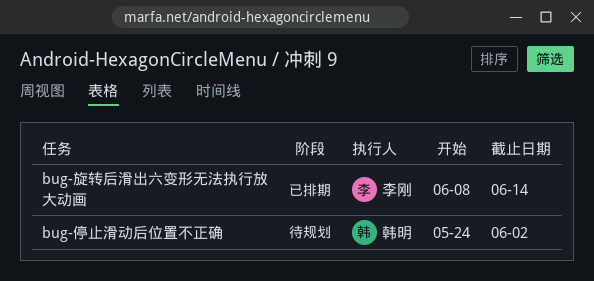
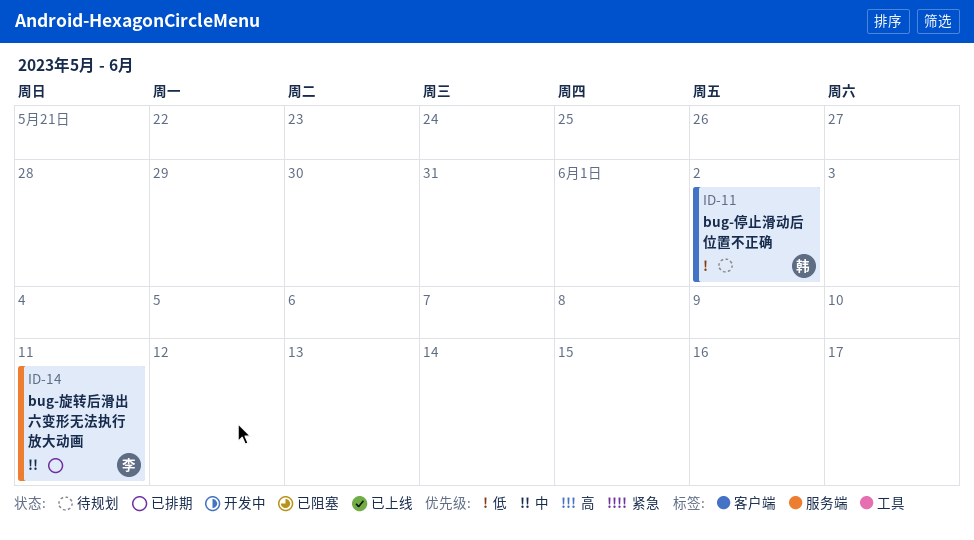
bug-旋转后滑出六变形无法执行放大动画, due: Jun 14 -> Jun 11

